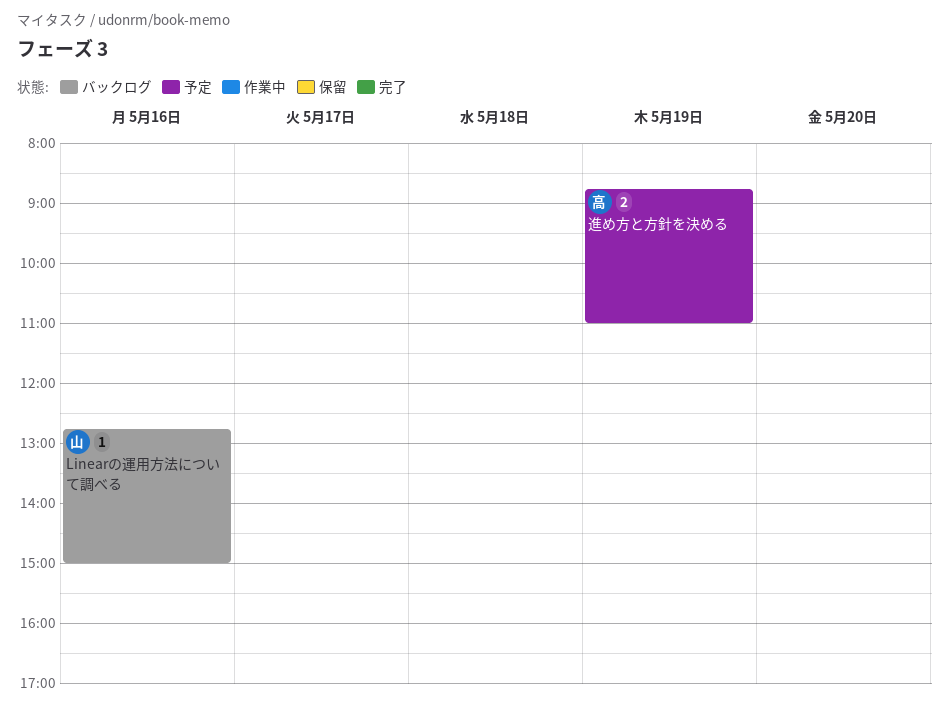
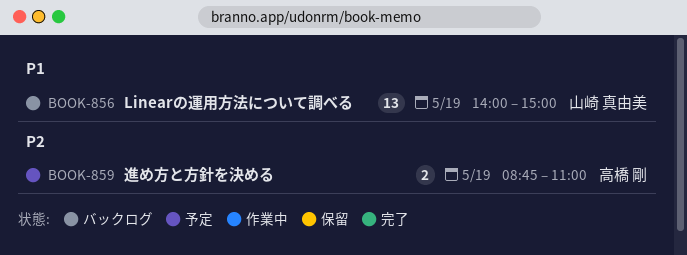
Linearの運用方法について調べる, estimate: 1 -> 13
Linearの運用方法について調べる, day: May 16 -> May 19
Linearの運用方法について調べる, begins: 12:45 -> 14:00

